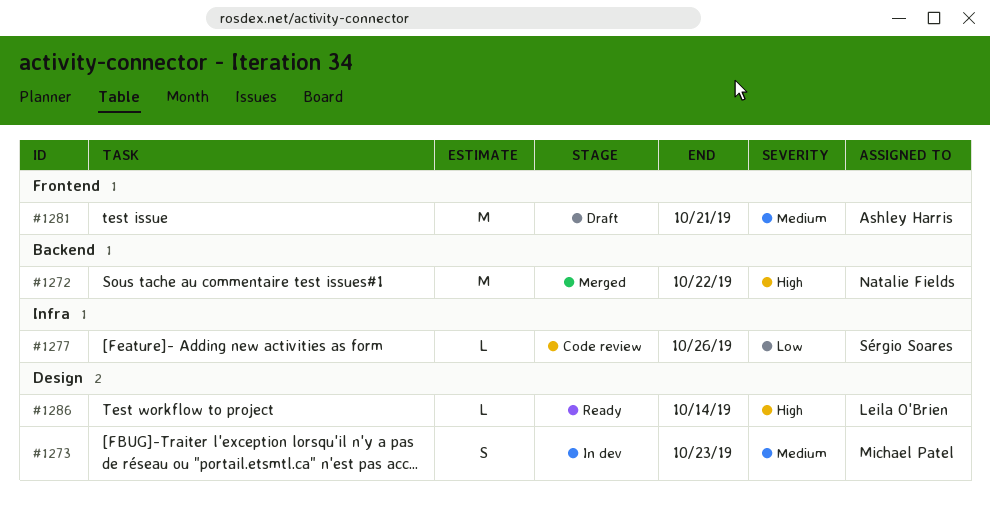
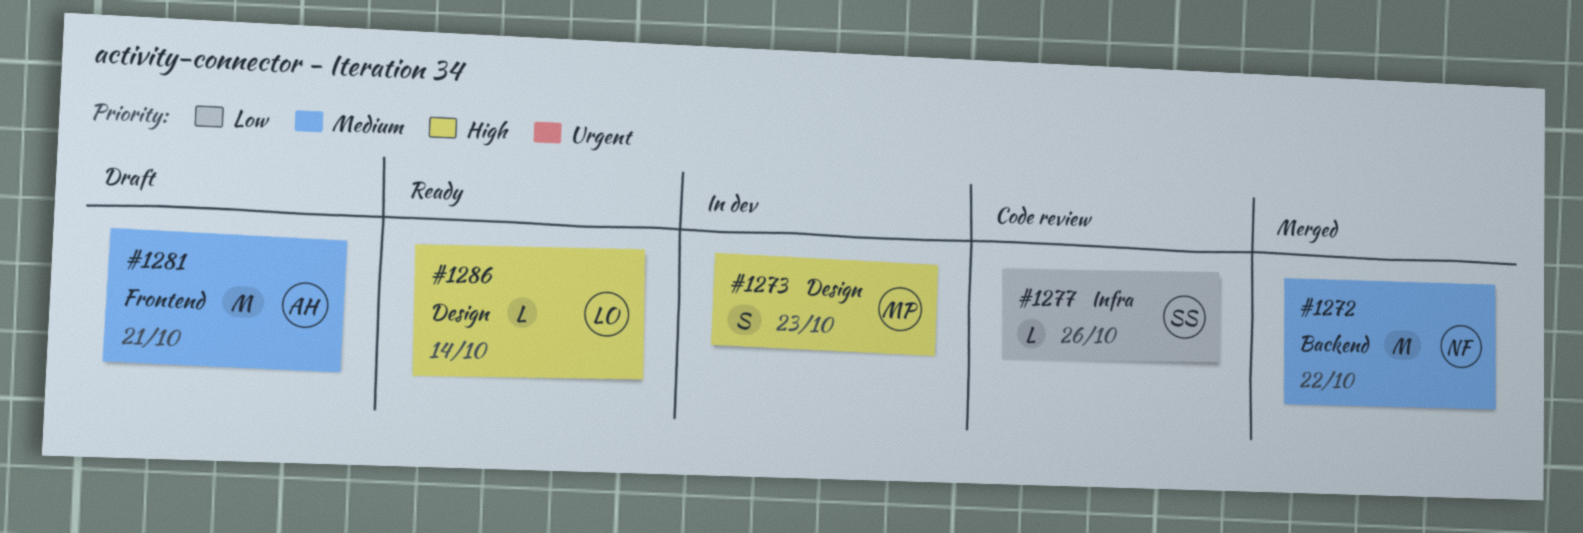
#1272, priority: High -> Medium
#1273, priority: Medium -> High

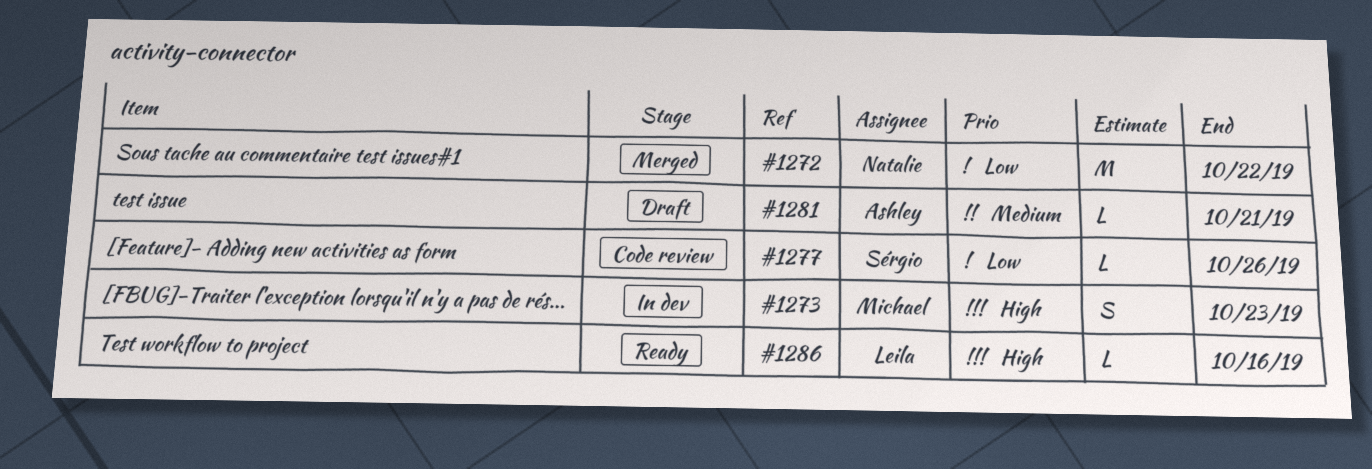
#1272, priority: Medium -> Low
#1281, estimate: M -> L
#1286, due: Oct 14 -> Oct 16

